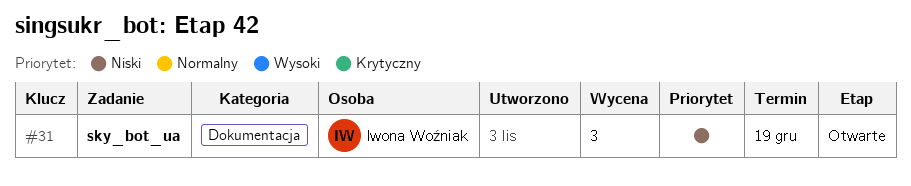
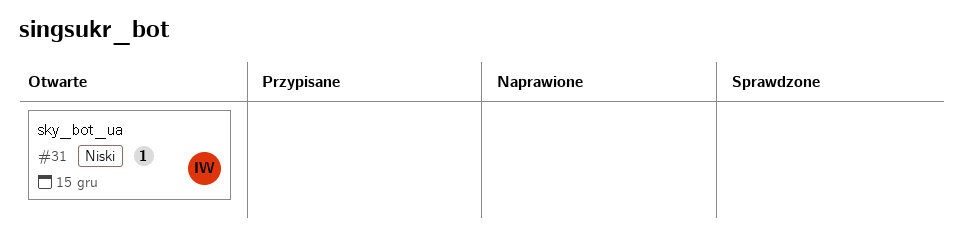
#31, estimate: 3 -> 1
#31, due: Dec 19 -> Dec 15

